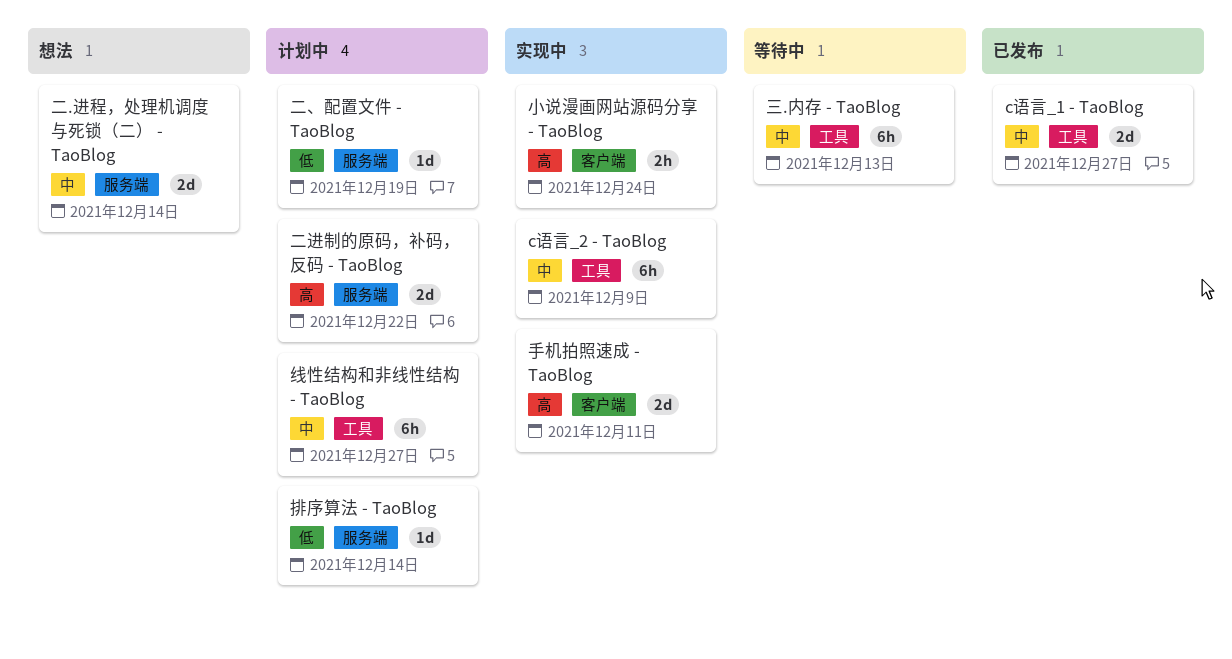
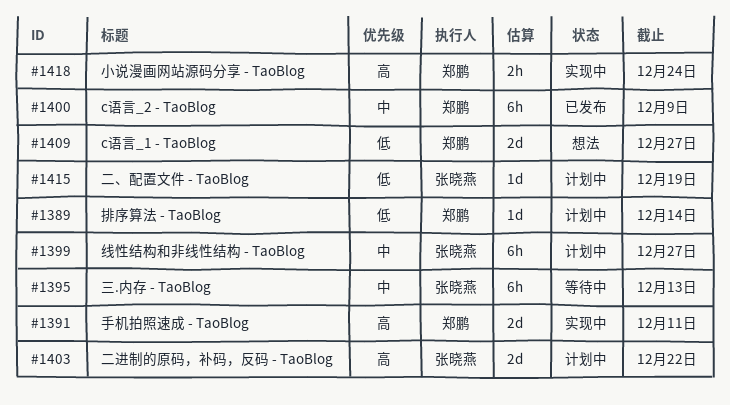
c语言_1 - TaoBlog, status: 已发布 -> 想法
c语言_1 - TaoBlog, priority: 中 -> 低
c语言_2 - TaoBlog, status: 实现中 -> 已发布
二.进程，处理机调度与死锁（二） - TaoBlog: present -> none

